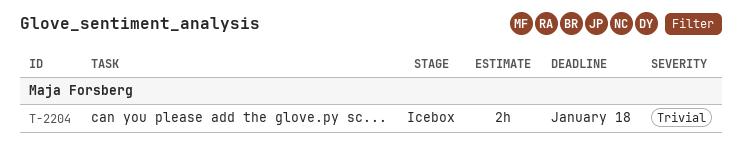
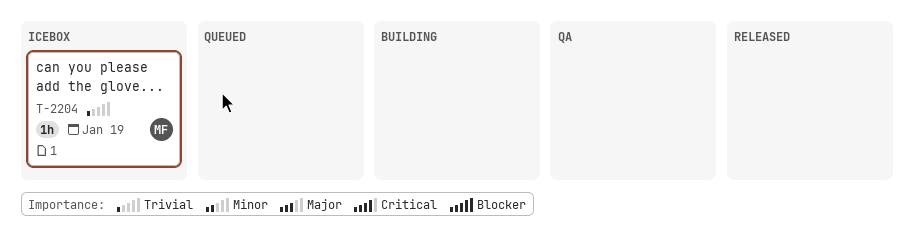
T-2204, estimate: 2h -> 1h
T-2204, due: Jan 18 -> Jan 19

